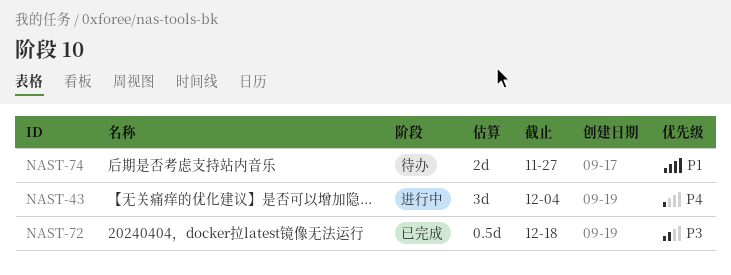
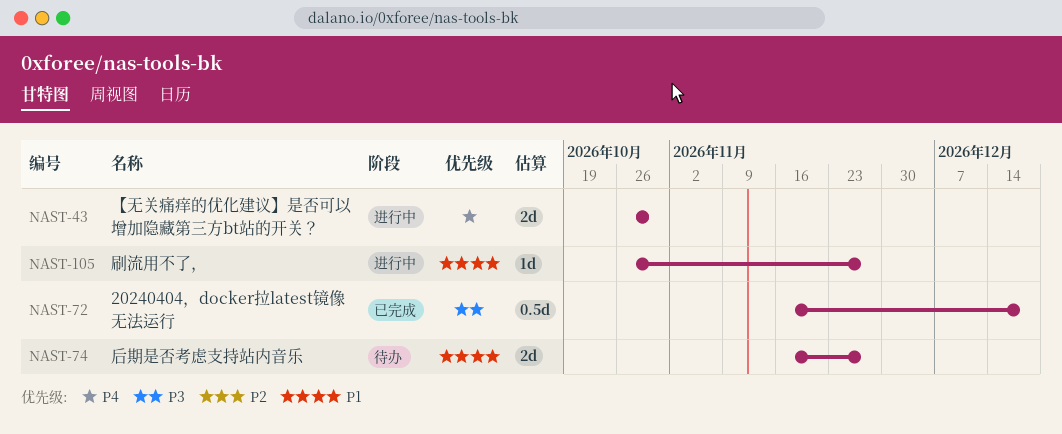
NAST-43, estimate: 3d -> 2d
NAST-43, due: Dec 4 -> Oct 30
NAST-105: none -> present

